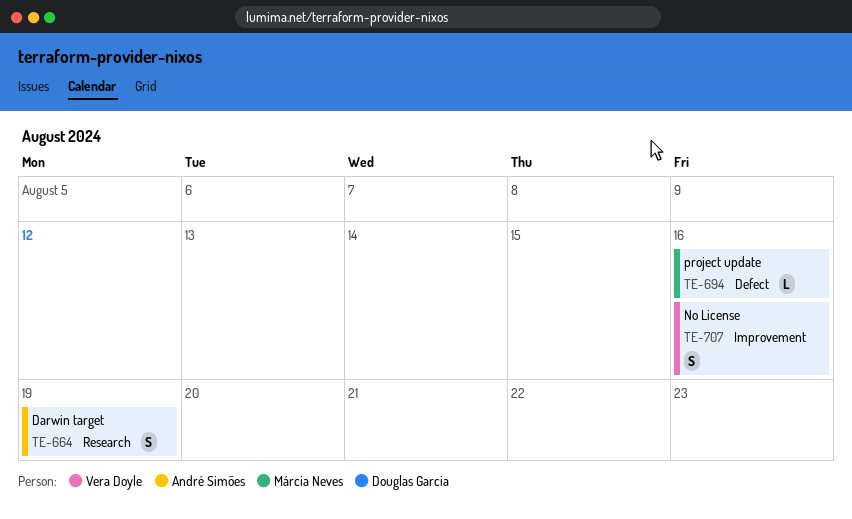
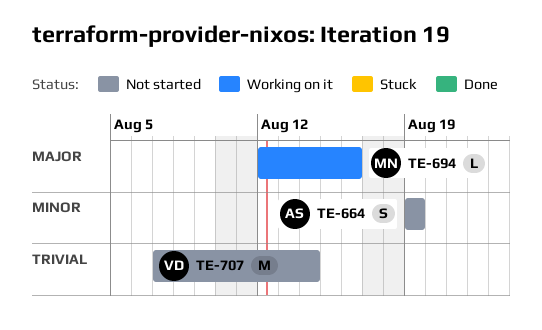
TE-707, estimate: S -> M
TE-707, due: Aug 16 -> Aug 14

